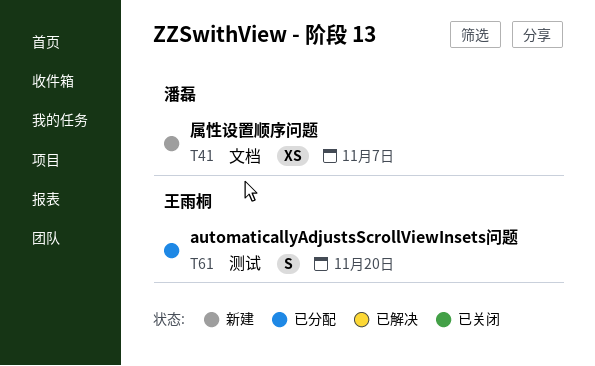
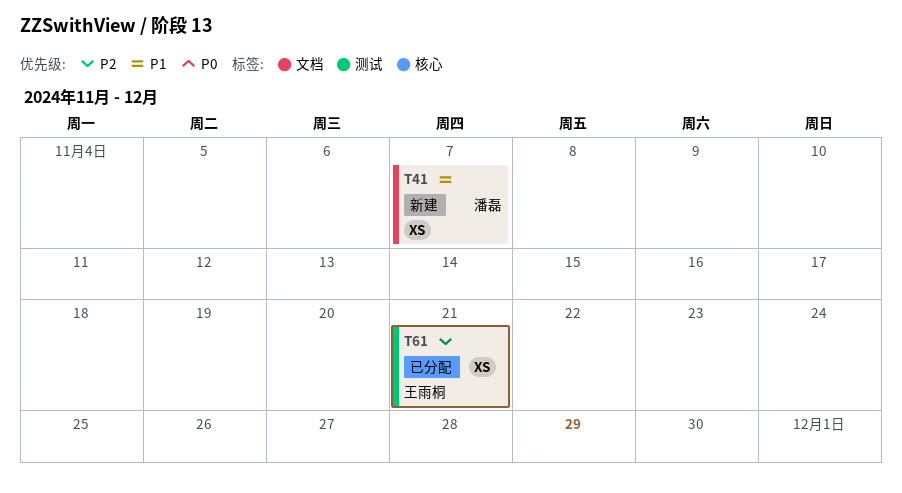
T61, estimate: S -> XS
T61, due: Nov 20 -> Nov 21

